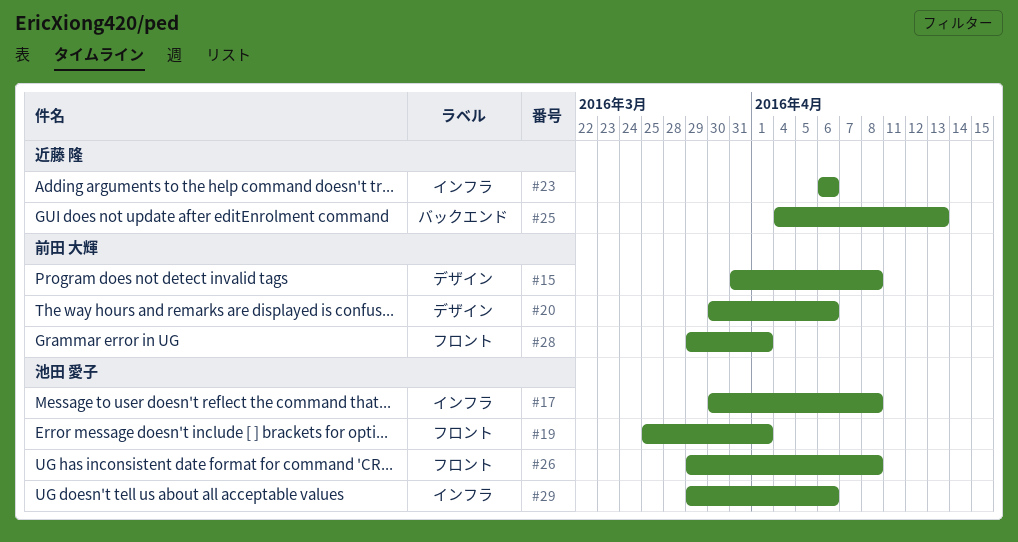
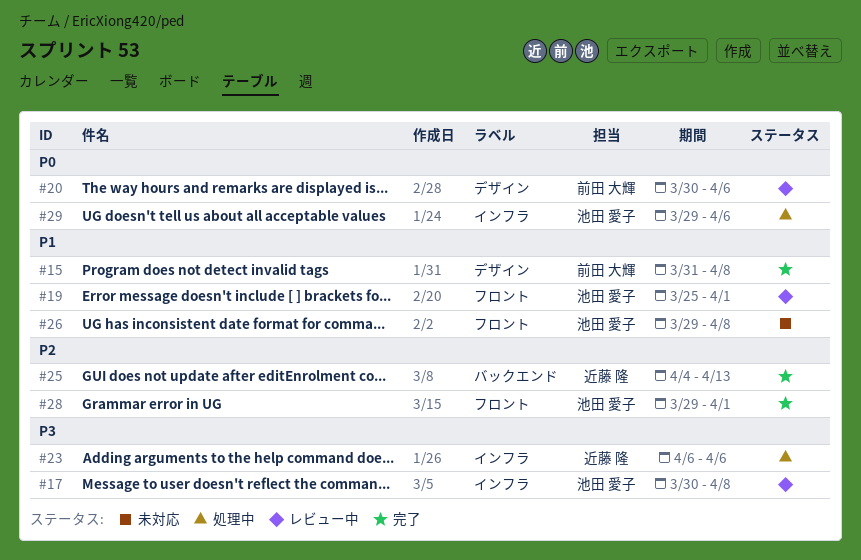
#28, owner: 前田 大輝 -> 池田 愛子

